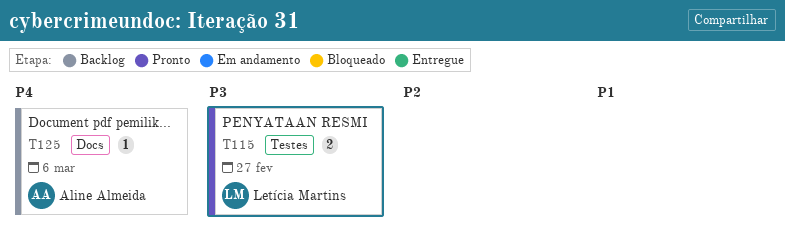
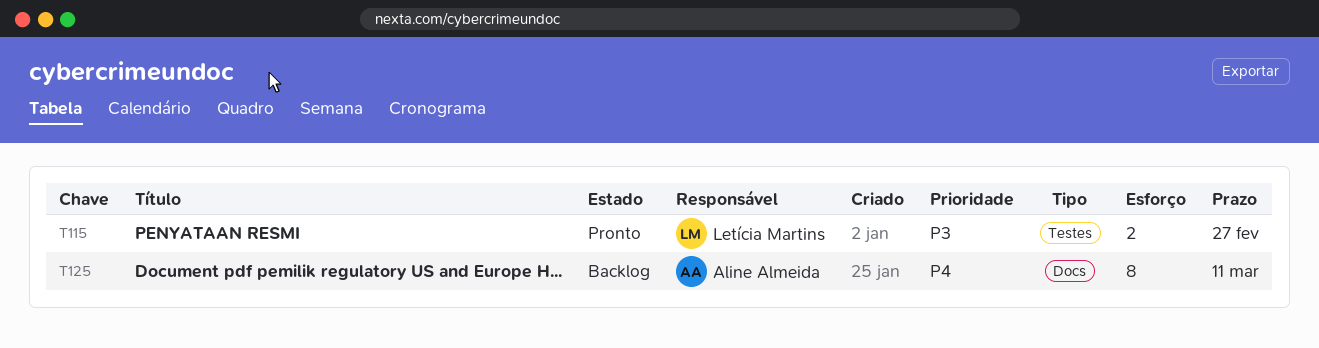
T125, estimate: 1 -> 8
T125, due: Mar 6 -> Mar 11

